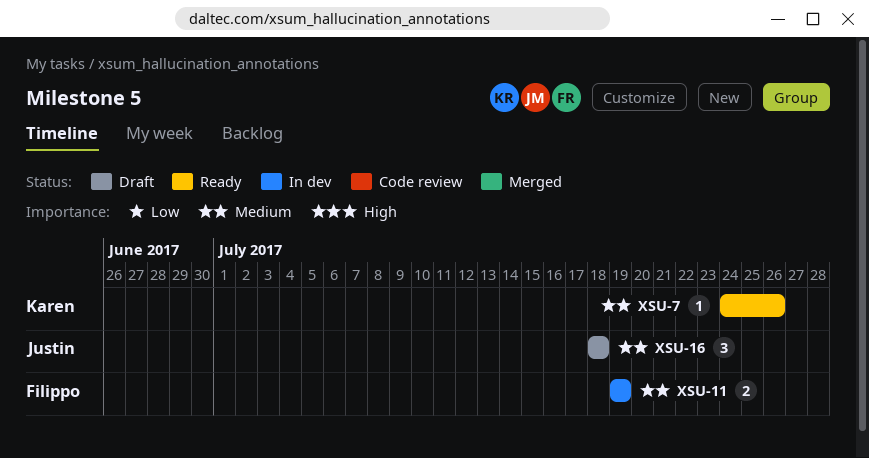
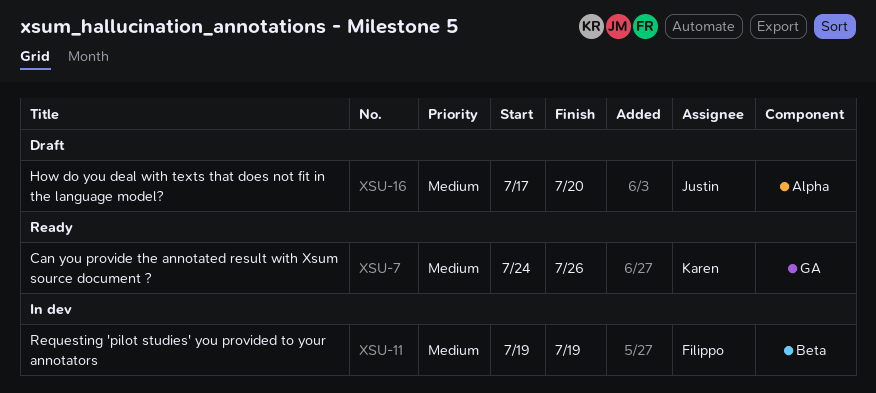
XSU-16, start: Jul 18 -> Jul 17
XSU-16, due: Jul 18 -> Jul 20

